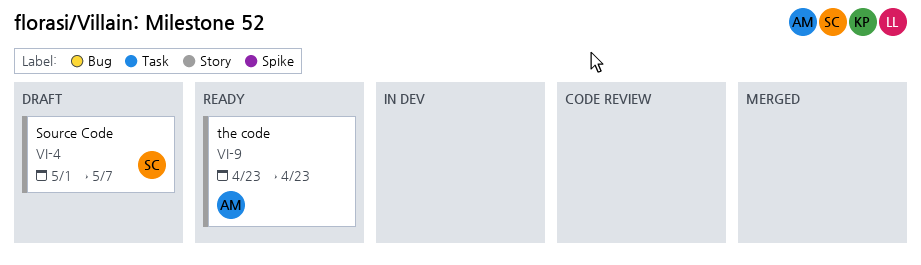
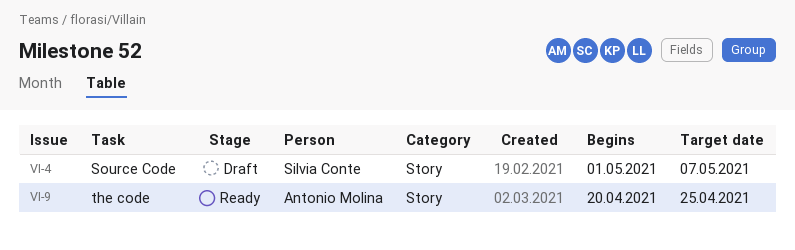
VI-9, start: Apr 23 -> Apr 20
VI-9, due: Apr 23 -> Apr 25

